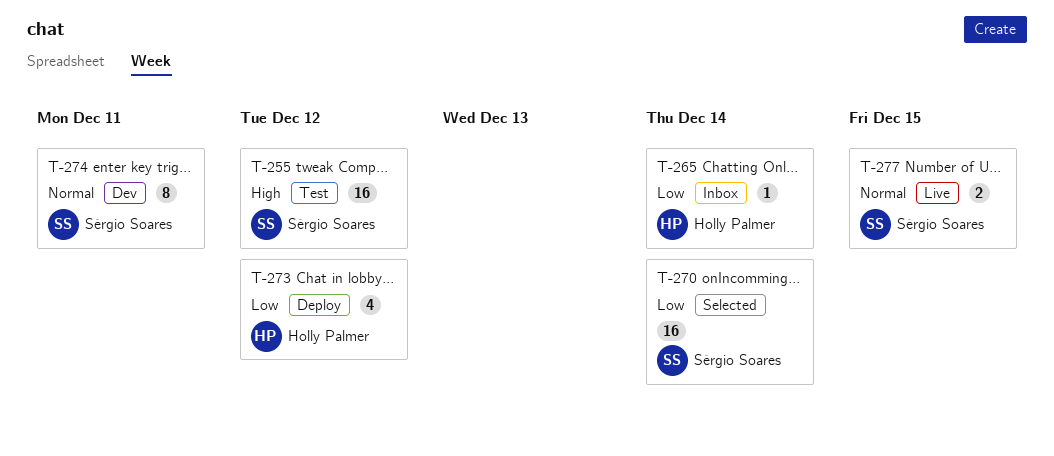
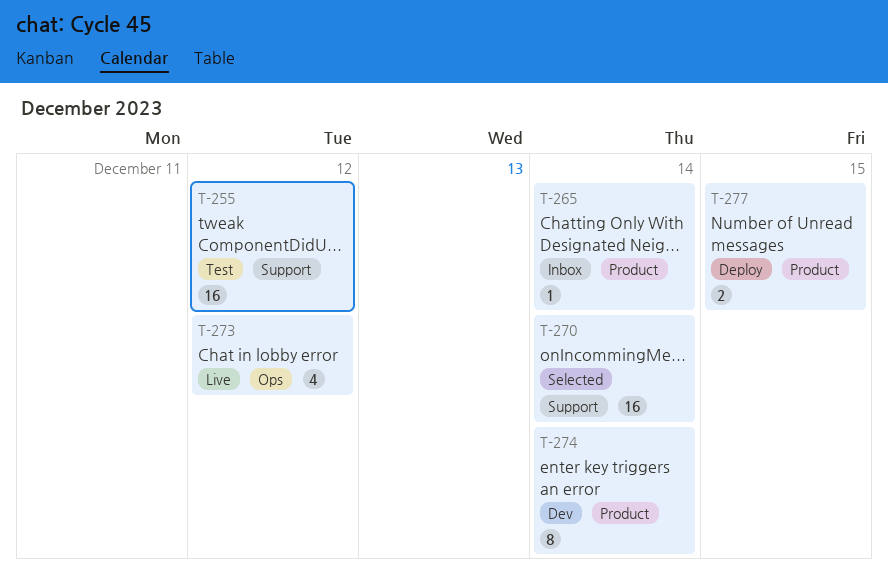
T-273, status: Deploy -> Live
T-274, due: Dec 11 -> Dec 14
T-277, status: Live -> Deploy

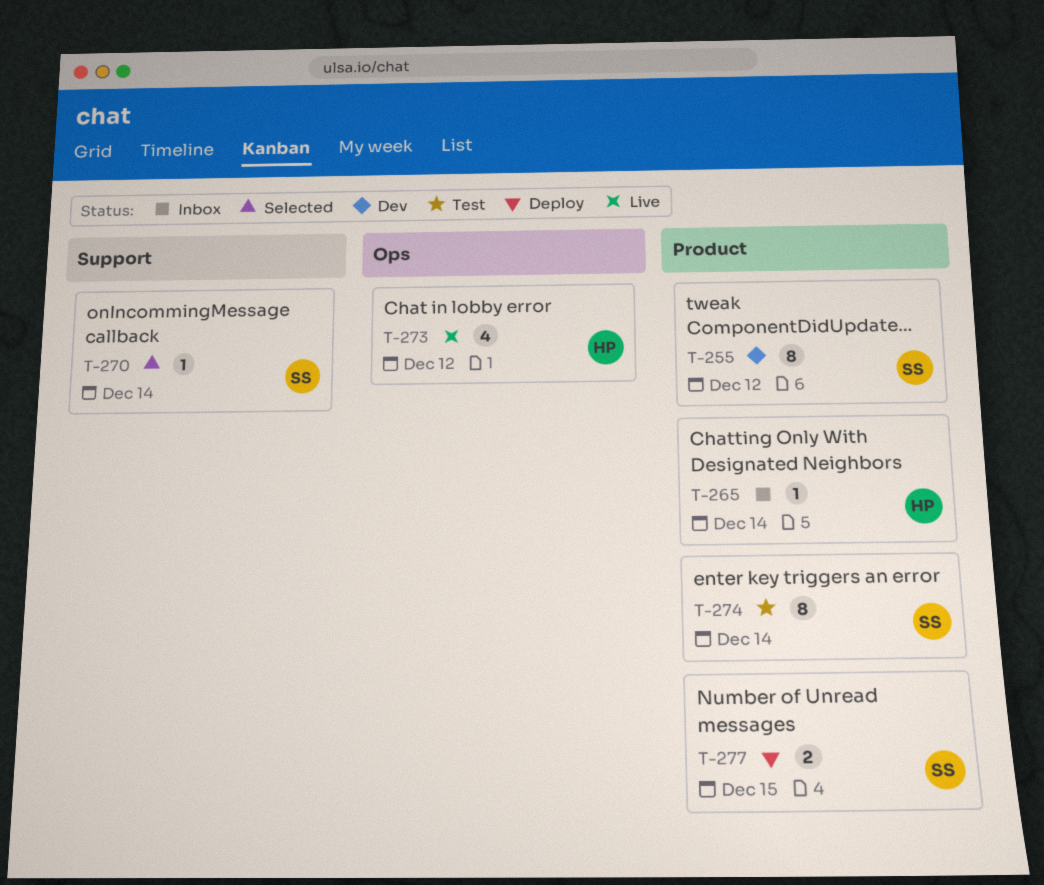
T-255, status: Test -> Dev
T-255, label: Support -> Product
T-255, estimate: 16 -> 8
T-270, estimate: 16 -> 1
T-274, status: Dev -> Test

